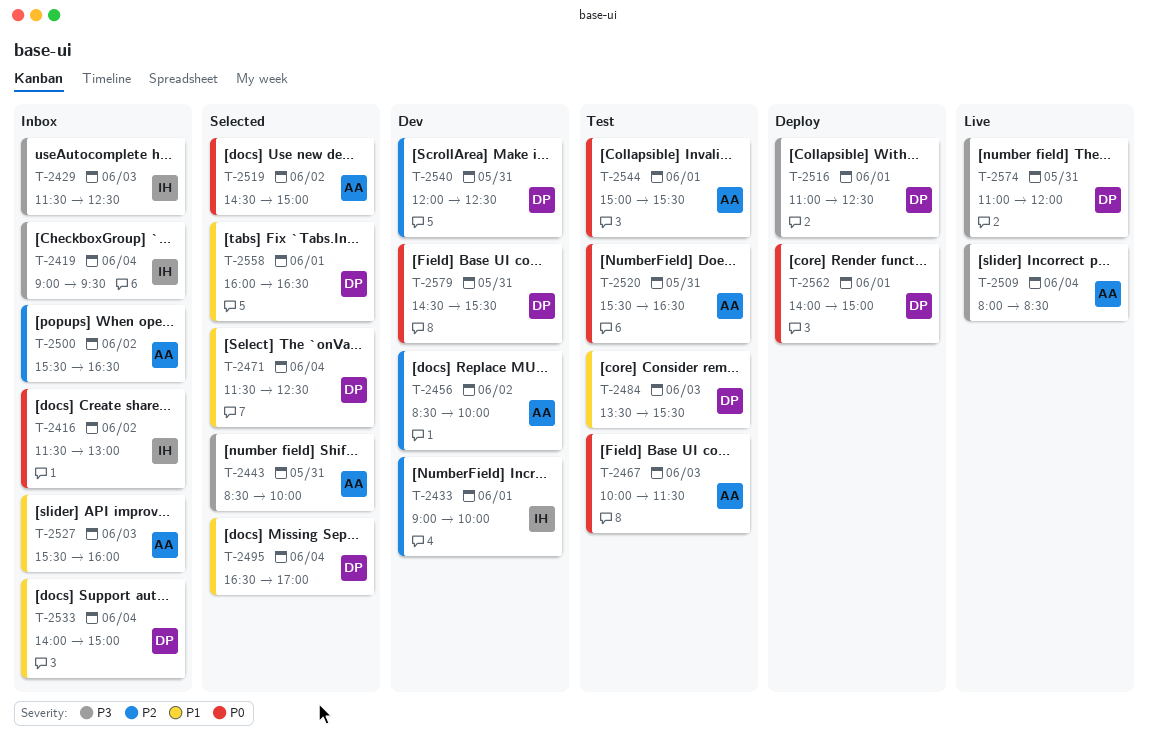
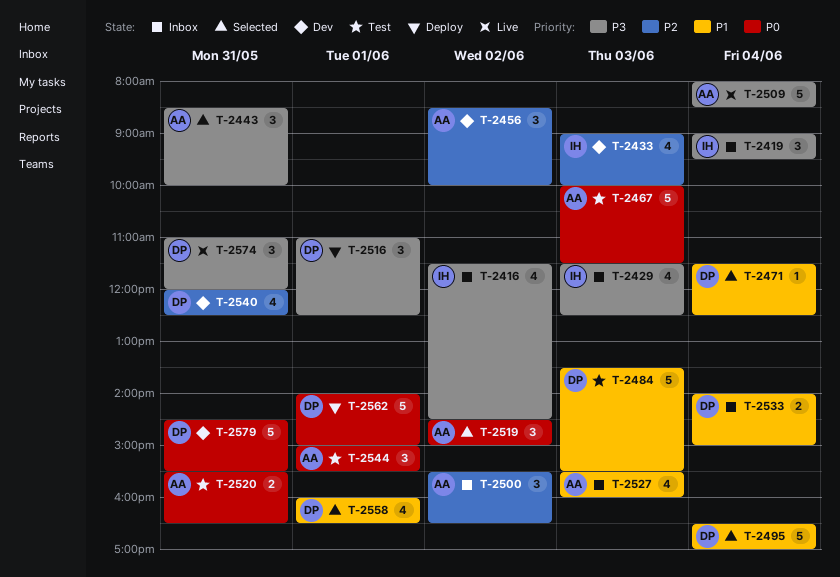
T-2416, priority: P0 -> P3
T-2416, ends: 13:00 -> 14:30
T-2433, day: Jun 1 -> Jun 3

